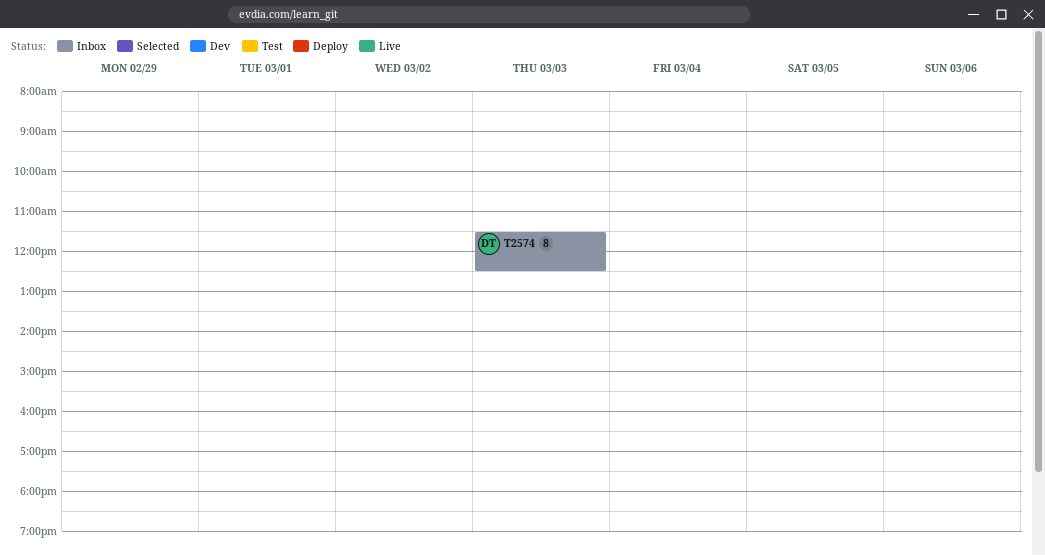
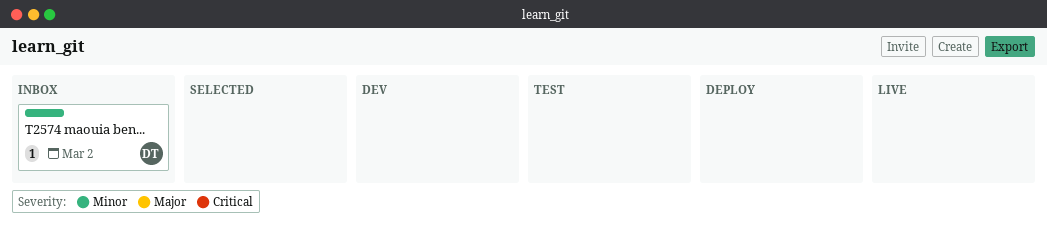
T2574, estimate: 8 -> 1
T2574, day: Mar 3 -> Mar 2

